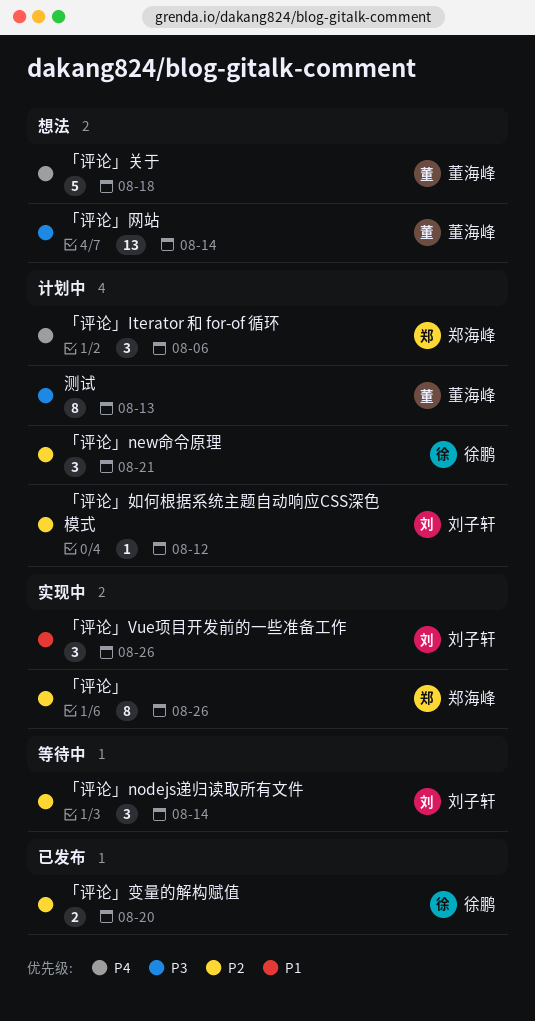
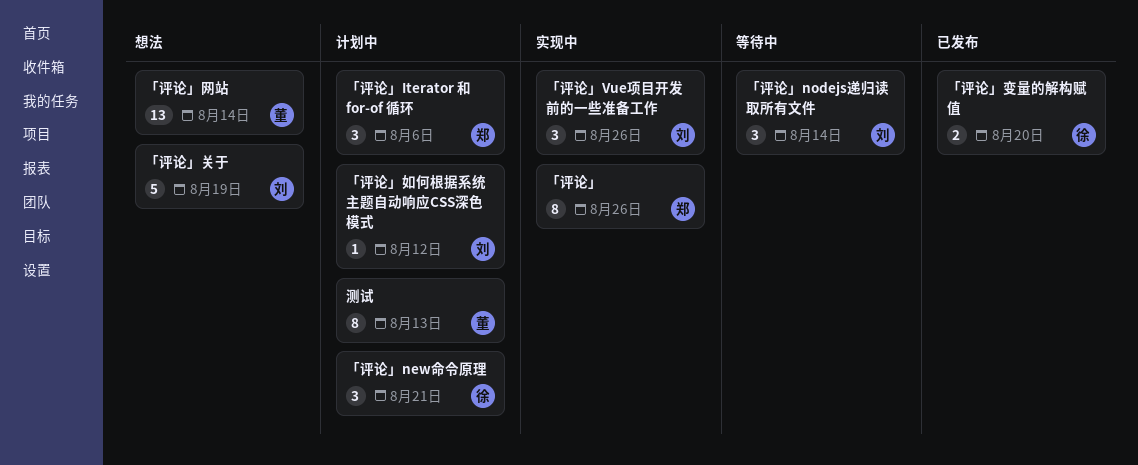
「评论」关于, owner: 董海峰 -> 刘子轩
「评论」关于, due: Aug 18 -> Aug 19

